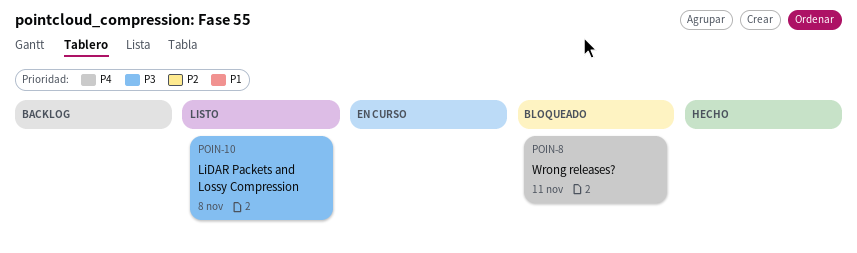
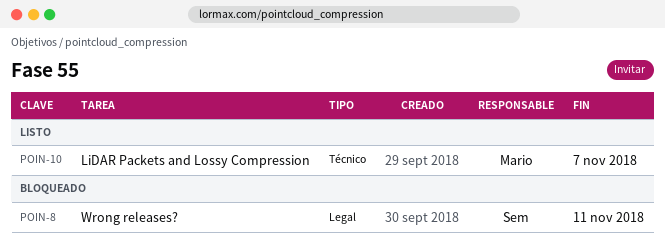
POIN-10, due: Nov 8 -> Nov 7

